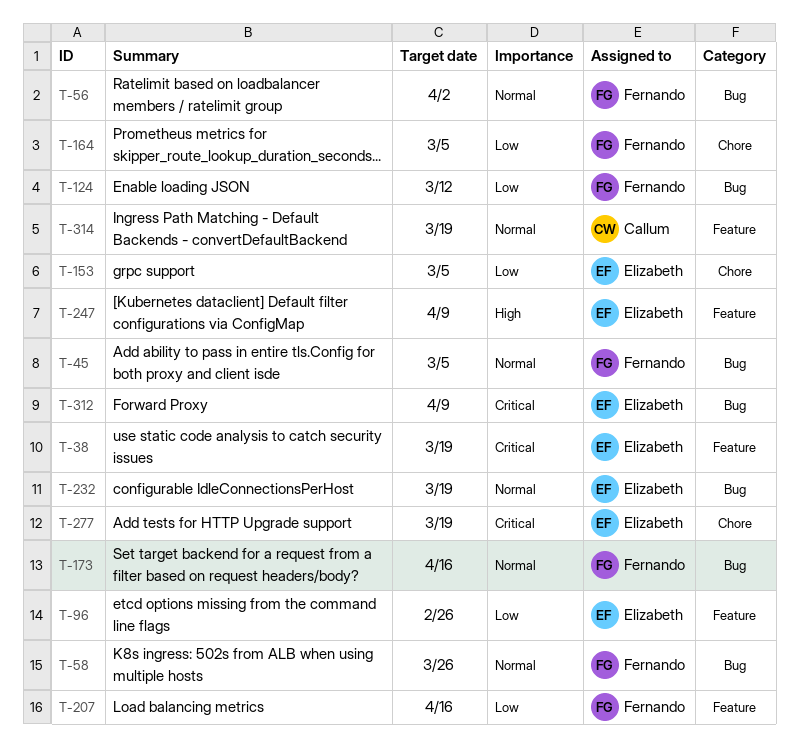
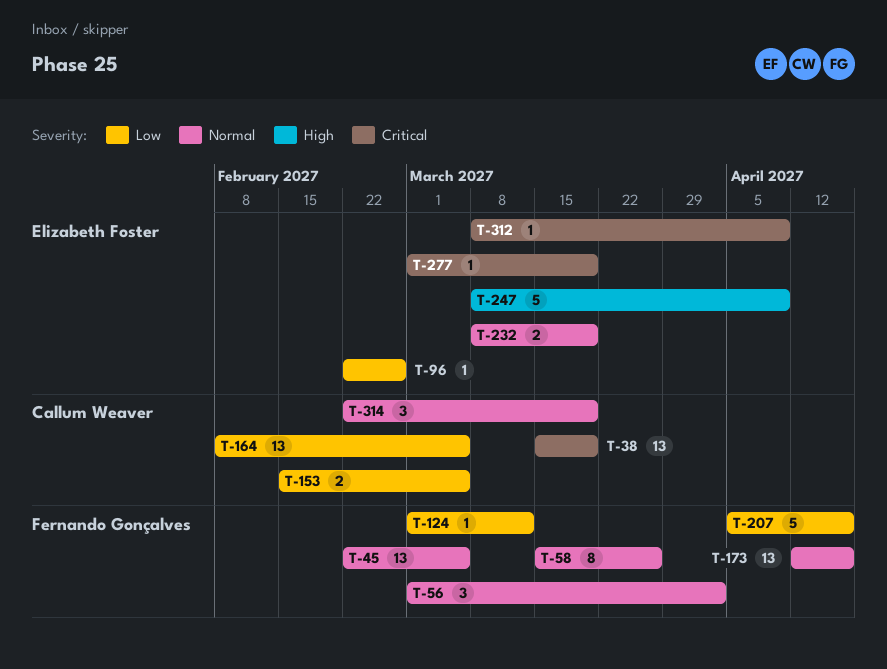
T-38, owner: Elizabeth Foster -> Callum Weaver
T-153, owner: Elizabeth Foster -> Callum Weaver
T-164, owner: Fernando Gonçalves -> Callum Weaver

